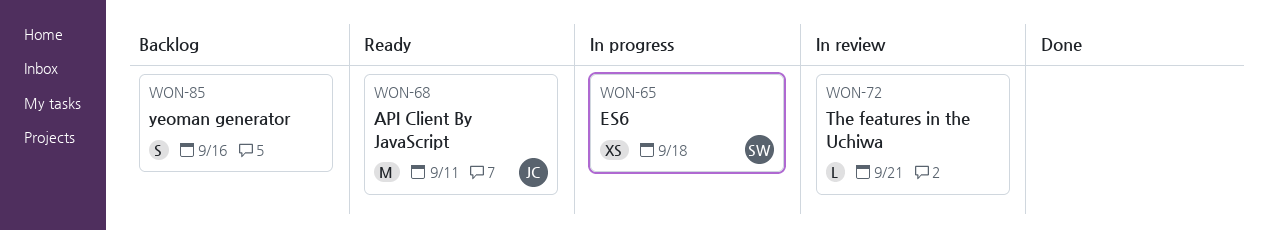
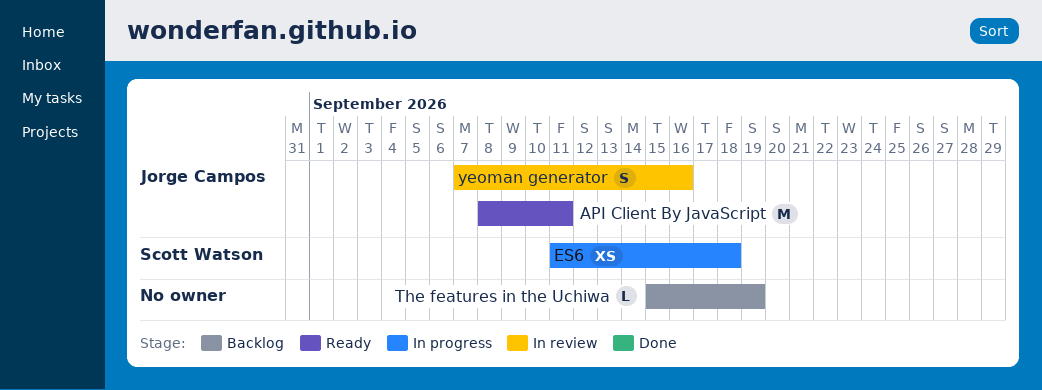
The features in the Uchiwa, status: In review -> Backlog
The features in the Uchiwa, due: Sep 21 -> Sep 19
yeoman generator, status: Backlog -> In review
yeoman generator, owner: none -> Jorge Campos

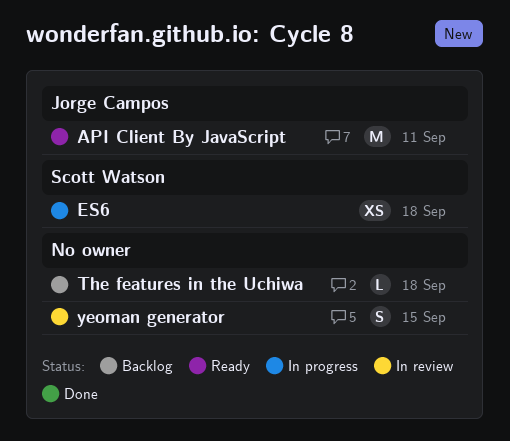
The features in the Uchiwa, due: Sep 19 -> Sep 18
yeoman generator, owner: Jorge Campos -> none
yeoman generator, due: Sep 16 -> Sep 15

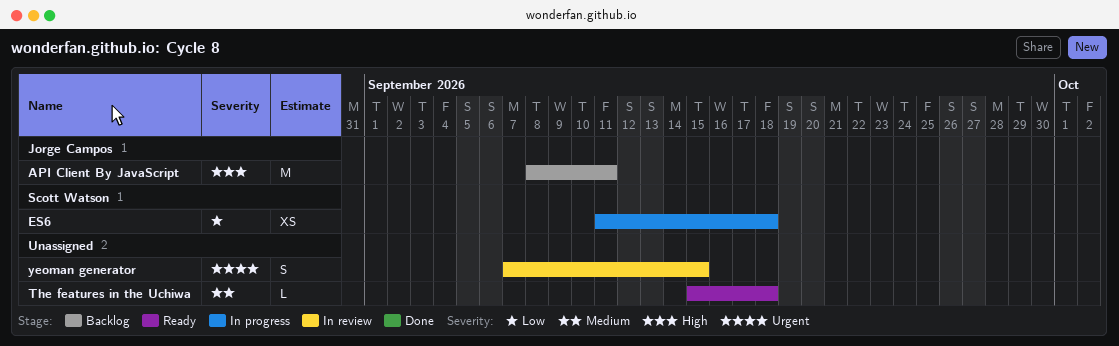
API Client By JavaScript, status: Ready -> Backlog
The features in the Uchiwa, status: Backlog -> Ready

